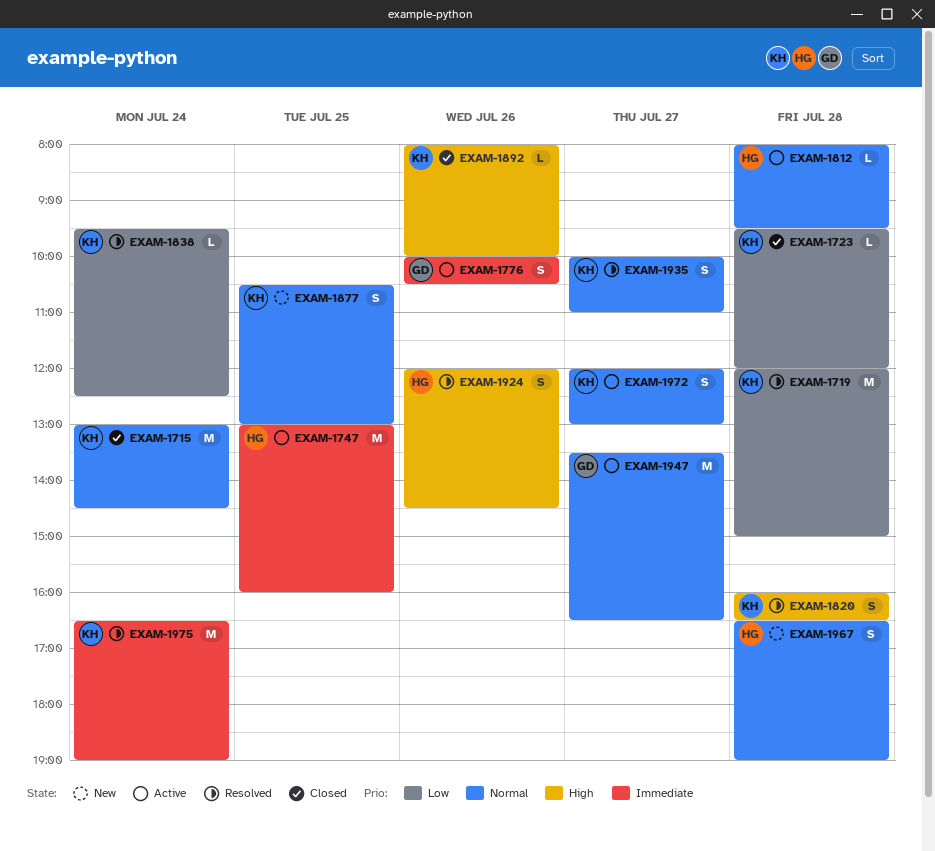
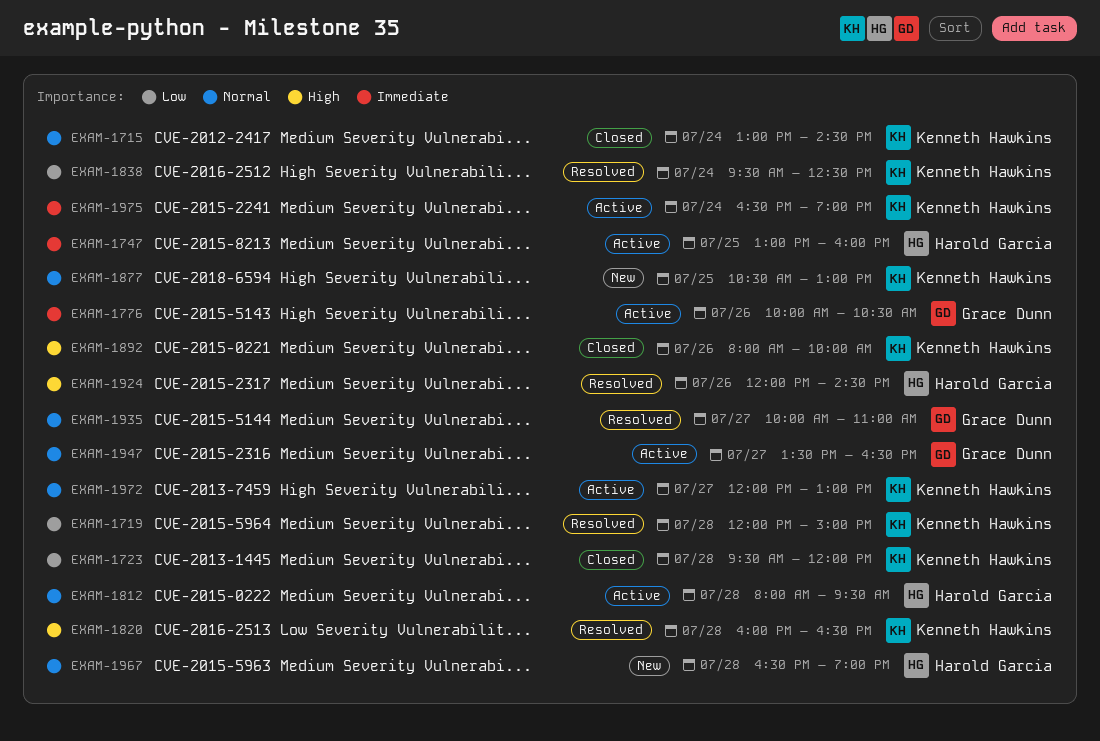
EXAM-1935, owner: Kenneth Hawkins -> Grace Dunn
EXAM-1975, status: Resolved -> Active

